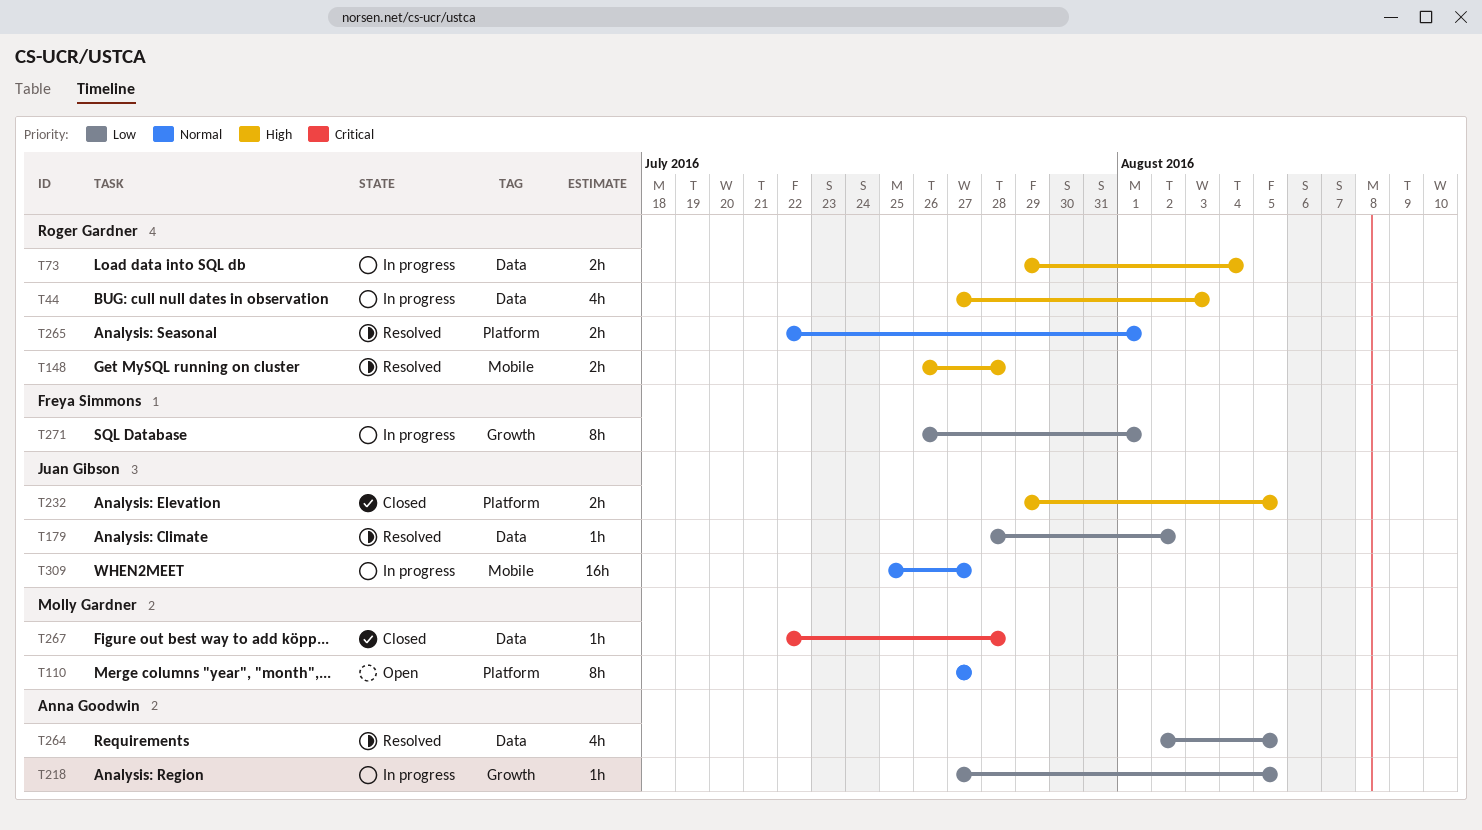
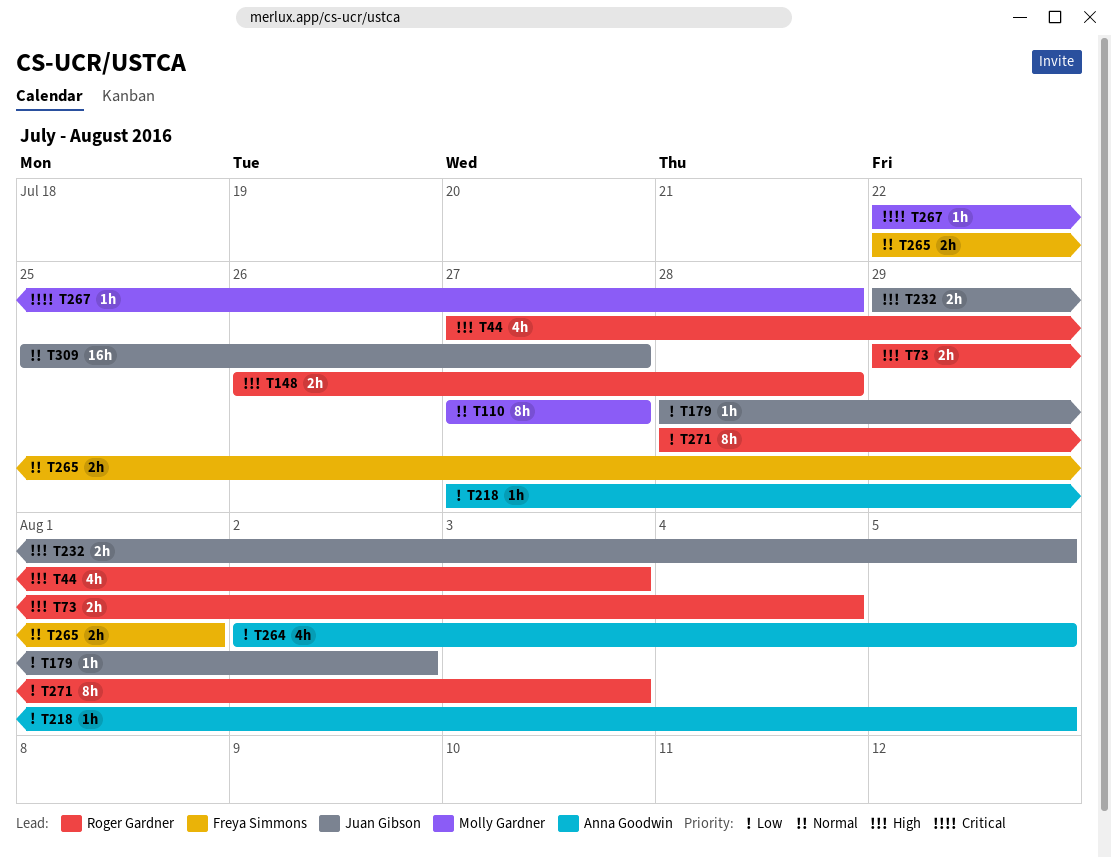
T265, owner: Roger Gardner -> Freya Simmons
T271, owner: Freya Simmons -> Roger Gardner
T271, start: Jul 26 -> Jul 28
T271, due: Aug 1 -> Aug 3

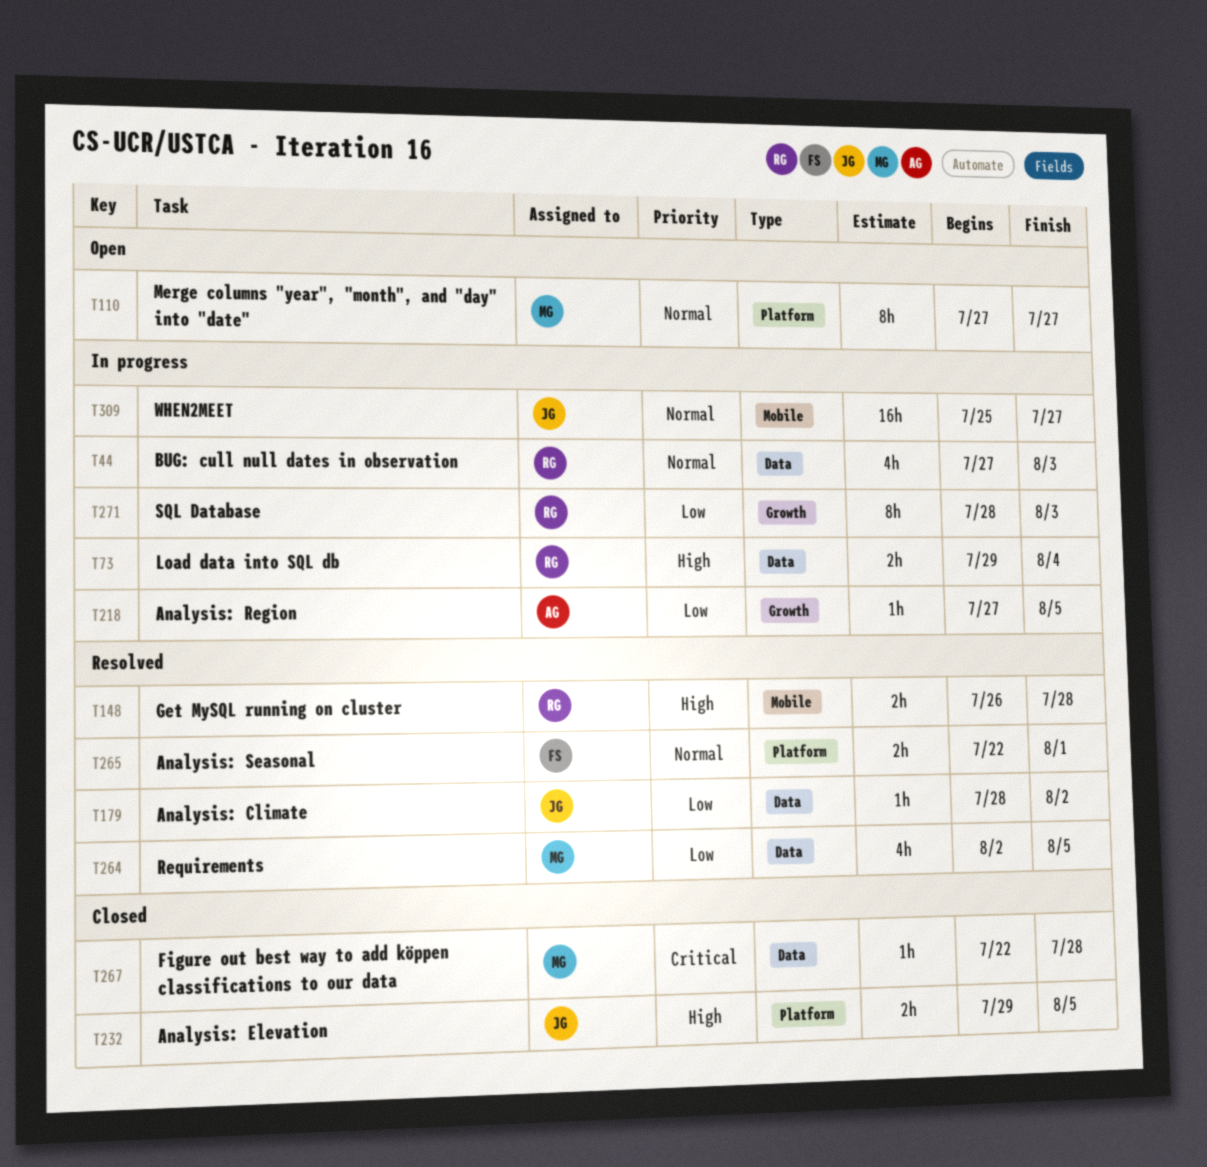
T44, priority: High -> Normal
T264, owner: Anna Goodwin -> Molly Gardner

